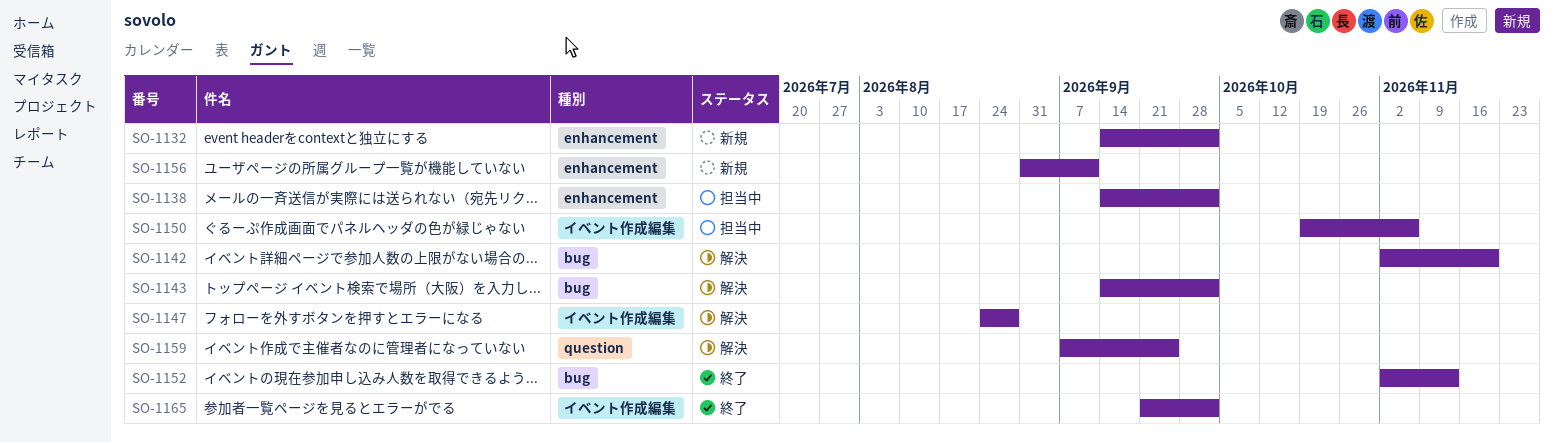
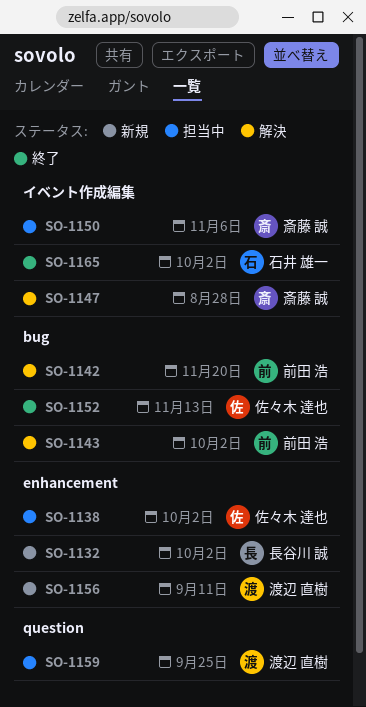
SO-1159, status: 解決 -> 担当中

